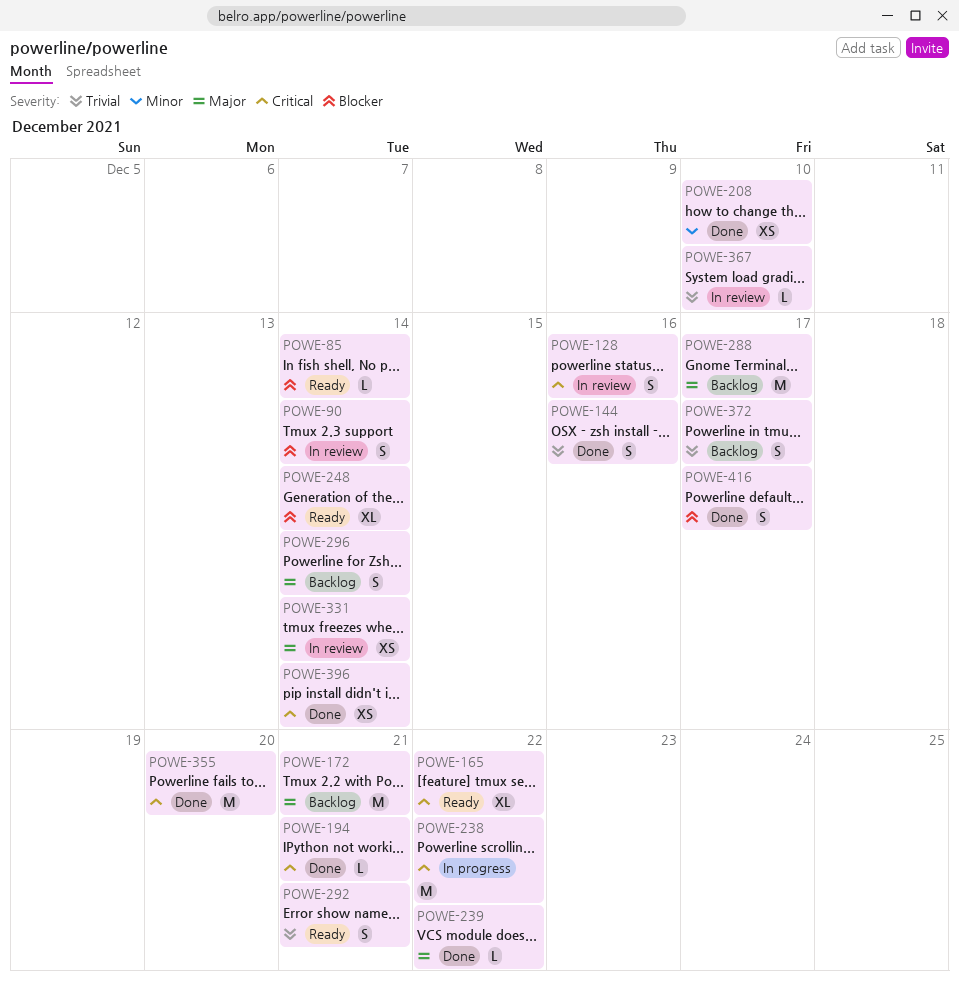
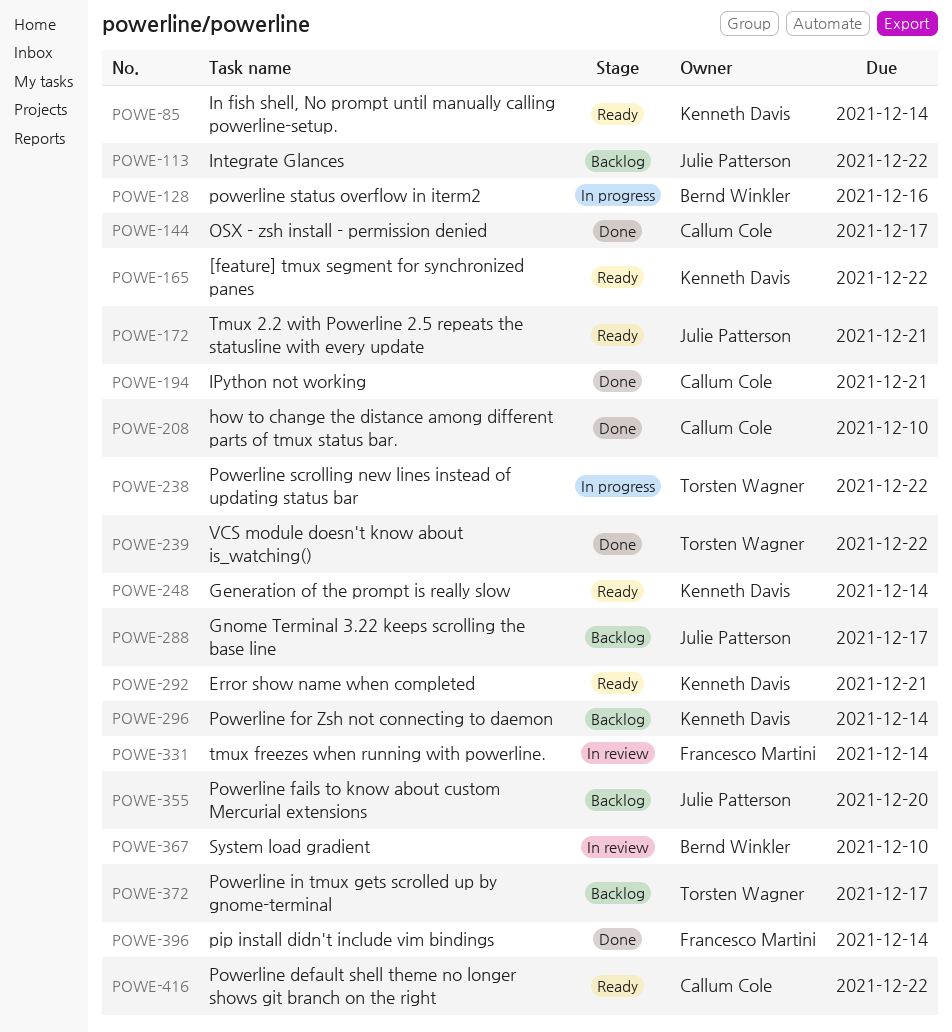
POWE-90: present -> none
POWE-113: none -> present
POWE-128, status: In review -> In progress
POWE-144, due: Dec 16 -> Dec 17
POWE-172, status: Backlog -> Ready
POWE-355, status: Done -> Backlog
POWE-416, status: Done -> Ready
POWE-416, due: Dec 17 -> Dec 22

